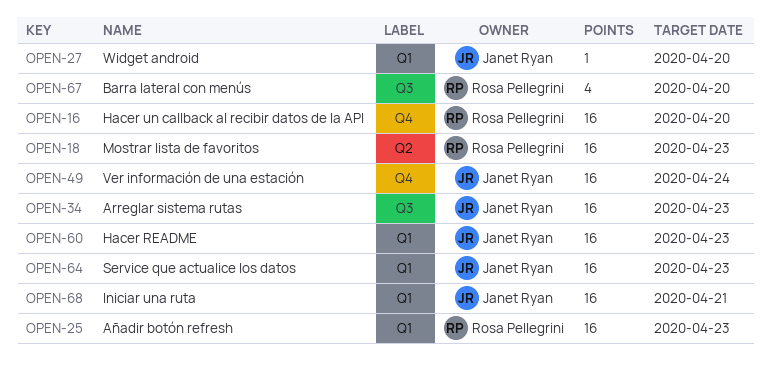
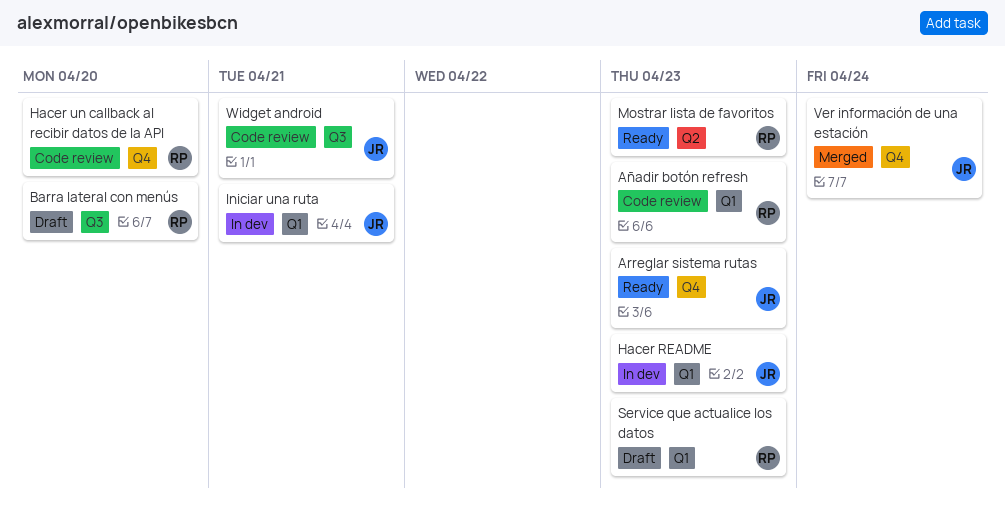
Arreglar sistema rutas, label: Q3 -> Q4
Service que actualice los datos, owner: Janet Ryan -> Rosa Pellegrini
Widget android, label: Q1 -> Q3
Widget android, due: Apr 20 -> Apr 21

